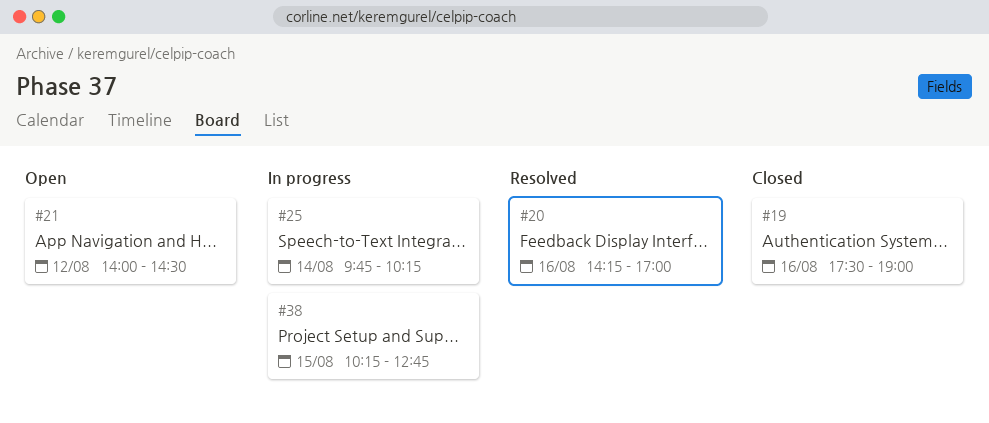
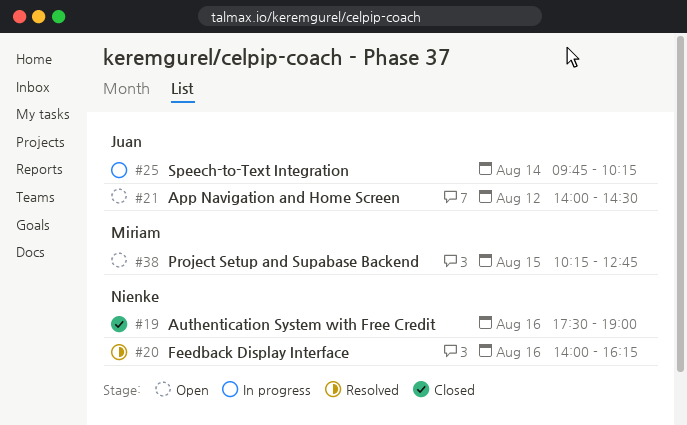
#20, begins: 14:15 -> 14:00
#20, ends: 17:00 -> 16:15
#38, status: In progress -> Open

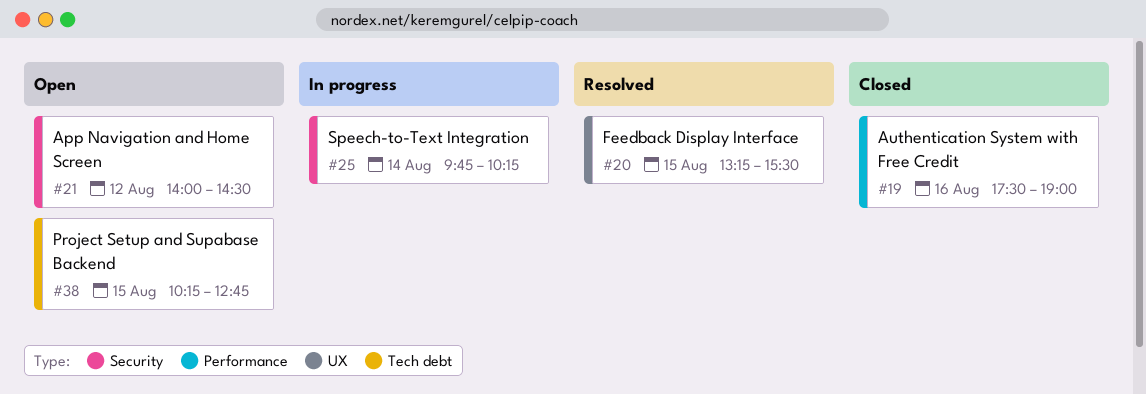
#20, day: Aug 16 -> Aug 15
#20, begins: 14:00 -> 13:15
#20, ends: 16:15 -> 15:30

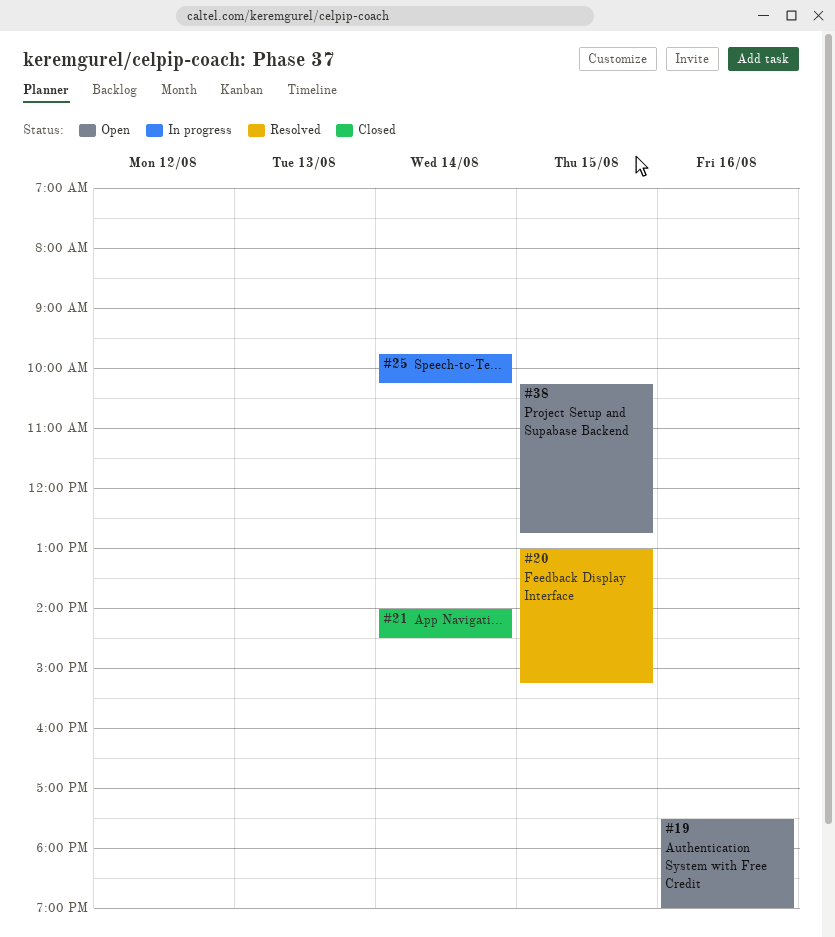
#19, status: Closed -> Open
#20, begins: 13:15 -> 13:00
#20, ends: 15:30 -> 15:15
#21, status: Open -> Closed
#21, day: Aug 12 -> Aug 14

